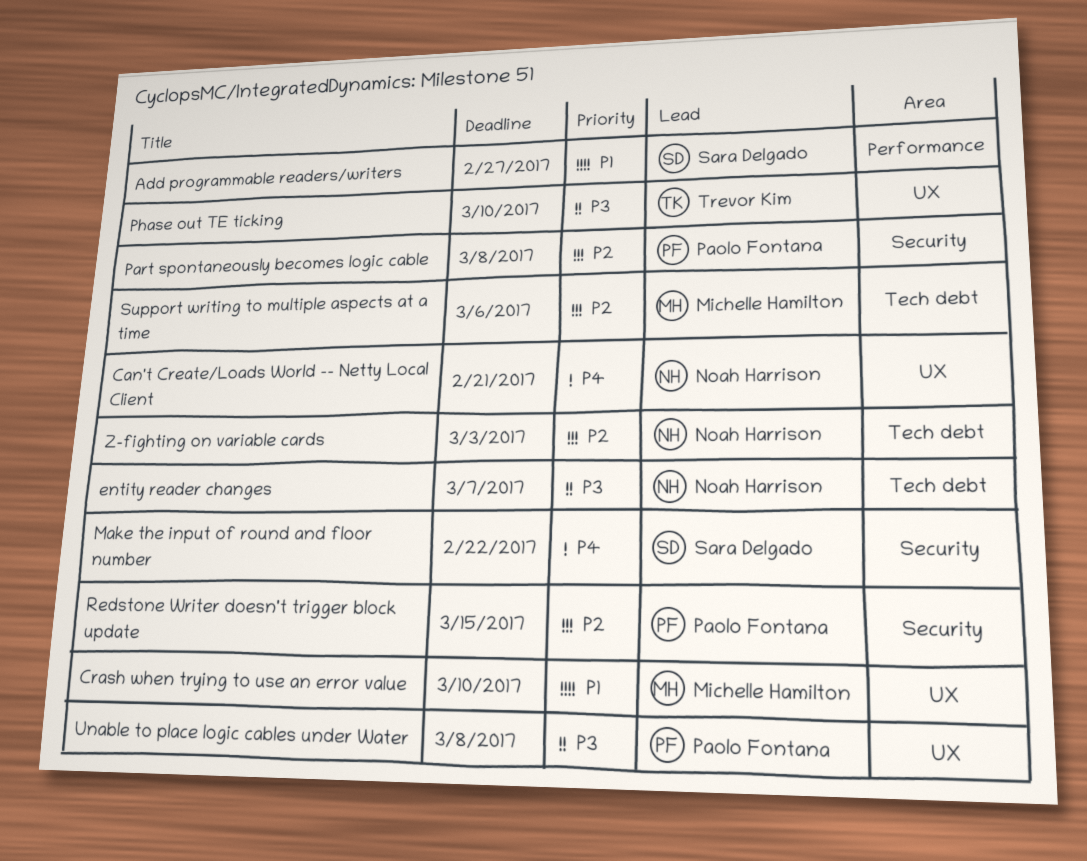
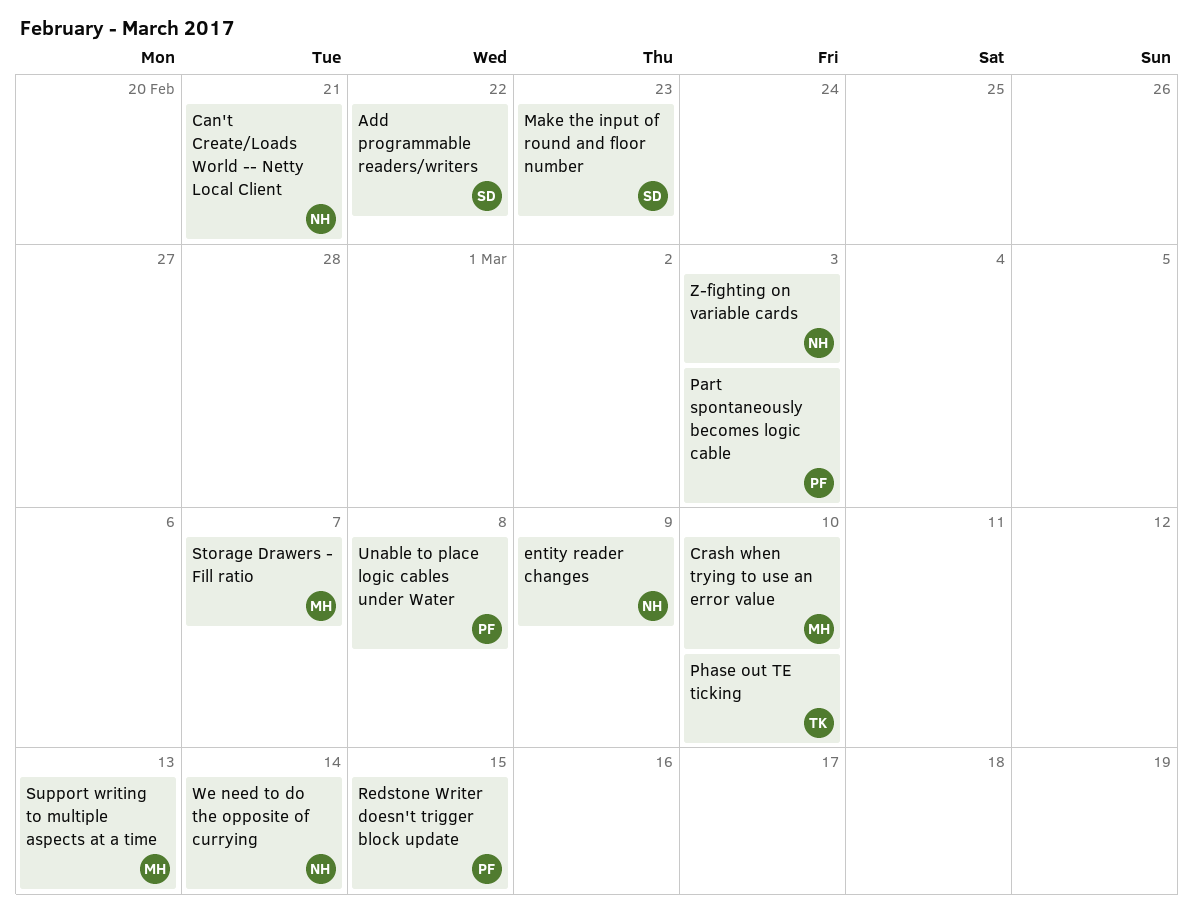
Add programmable readers/writers, due: Feb 27 -> Feb 22
entity reader changes, due: Mar 7 -> Mar 9
Make the input of round and floor number, due: Feb 22 -> Feb 23
Part spontaneously becomes logic cable, due: Mar 8 -> Mar 3
Storage Drawers - Fill ratio: none -> present
Support writing to multiple aspects at a time, due: Mar 6 -> Mar 13
We need to do the opposite of currying: none -> present

